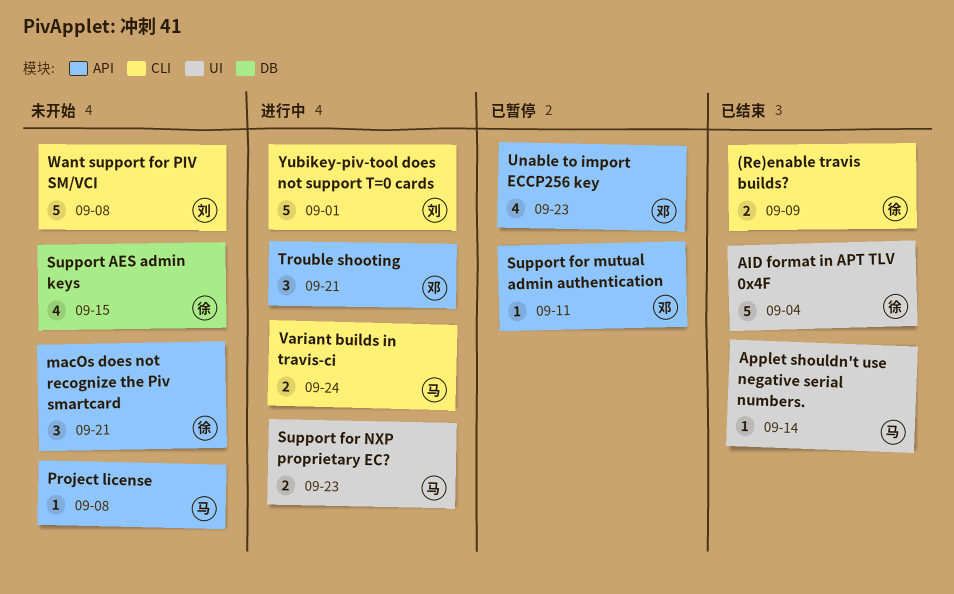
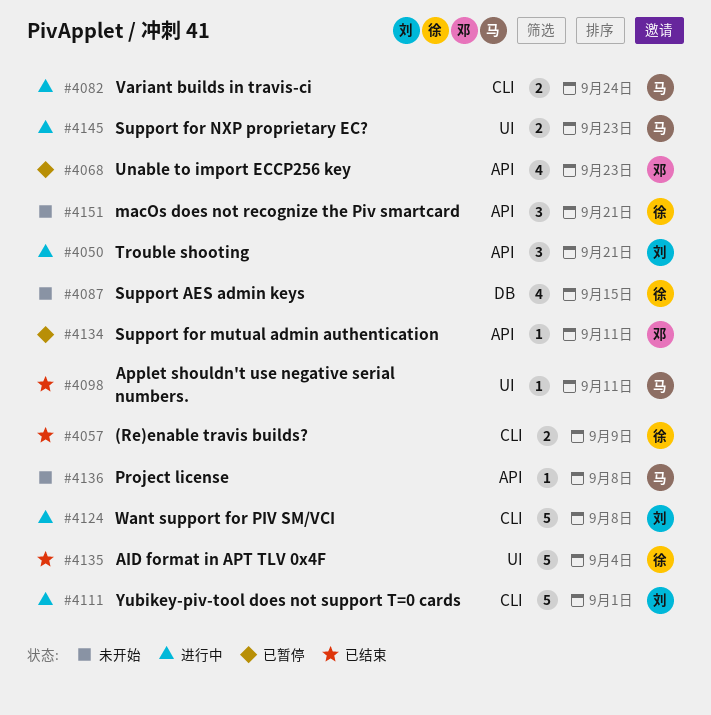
Applet shouldn't use negative serial numbers., due: Sep 14 -> Sep 11
Trouble shooting, owner: 邓 -> 刘
Want support for PIV SM/VCI, status: 未开始 -> 进行中

